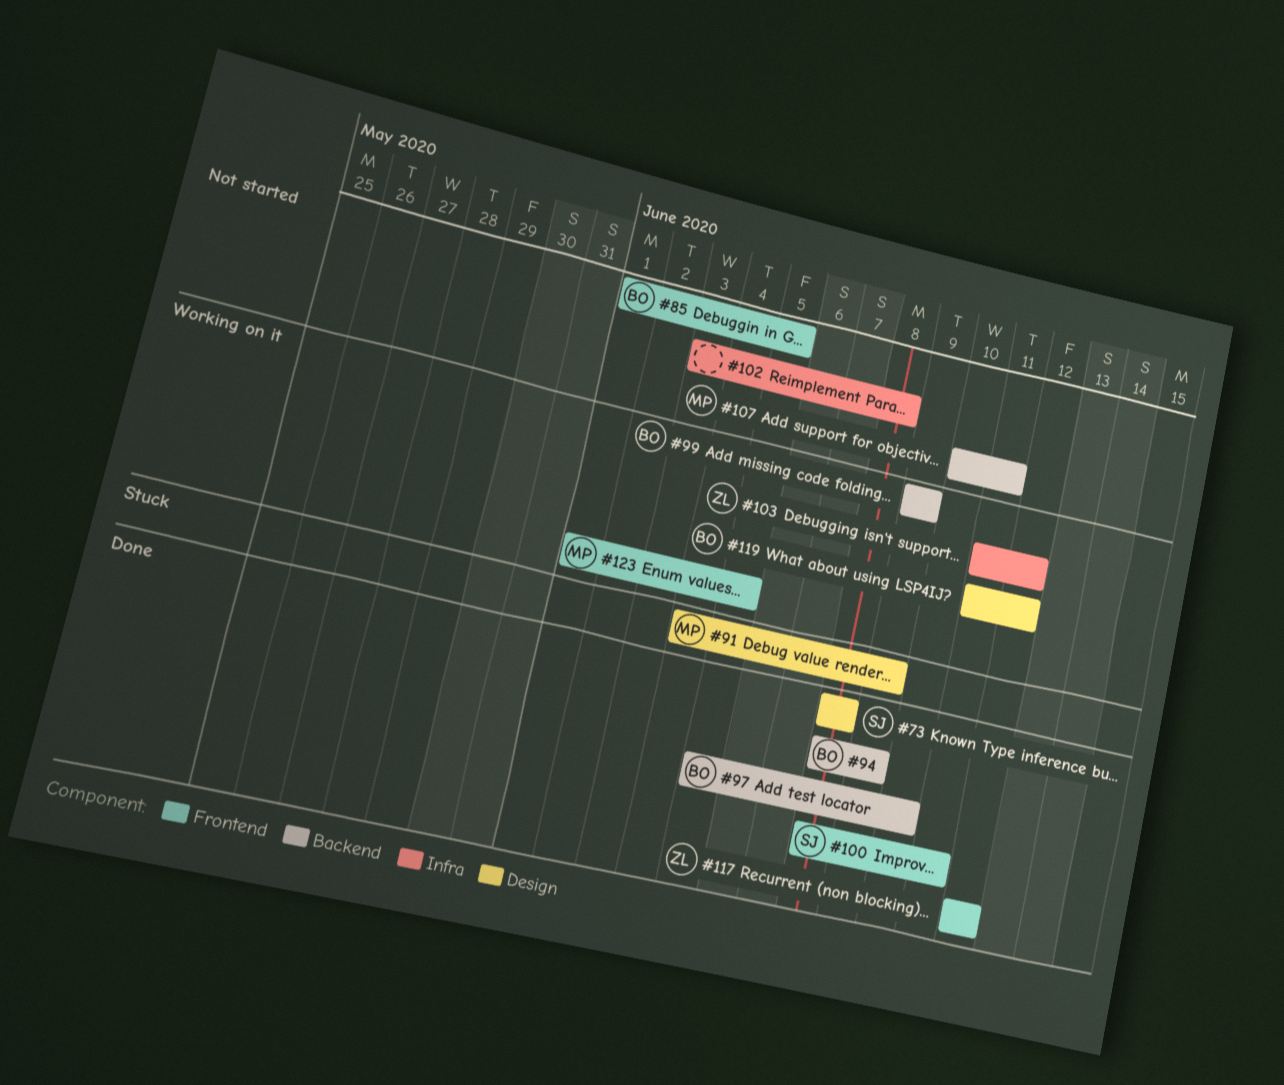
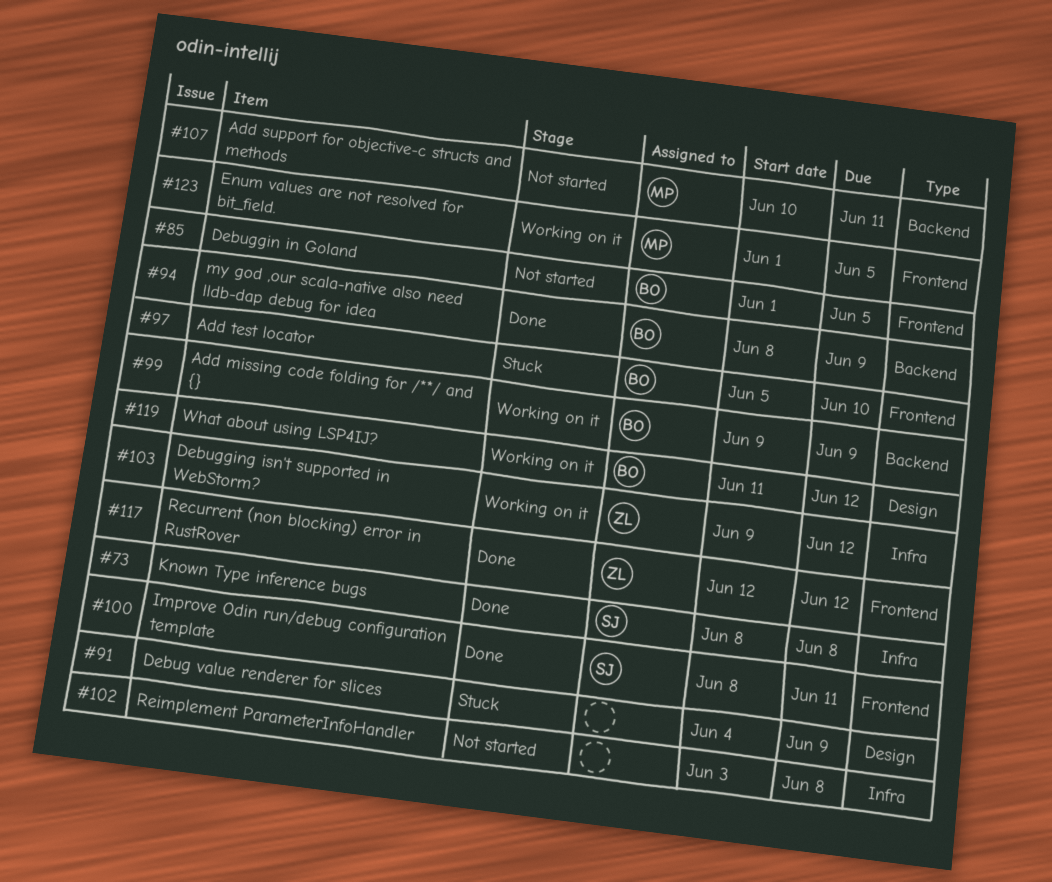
#73, label: Design -> Infra
#91, owner: MP -> none
#97, status: Done -> Stuck
#97, label: Backend -> Frontend
#103, start: Jun 11 -> Jun 9

